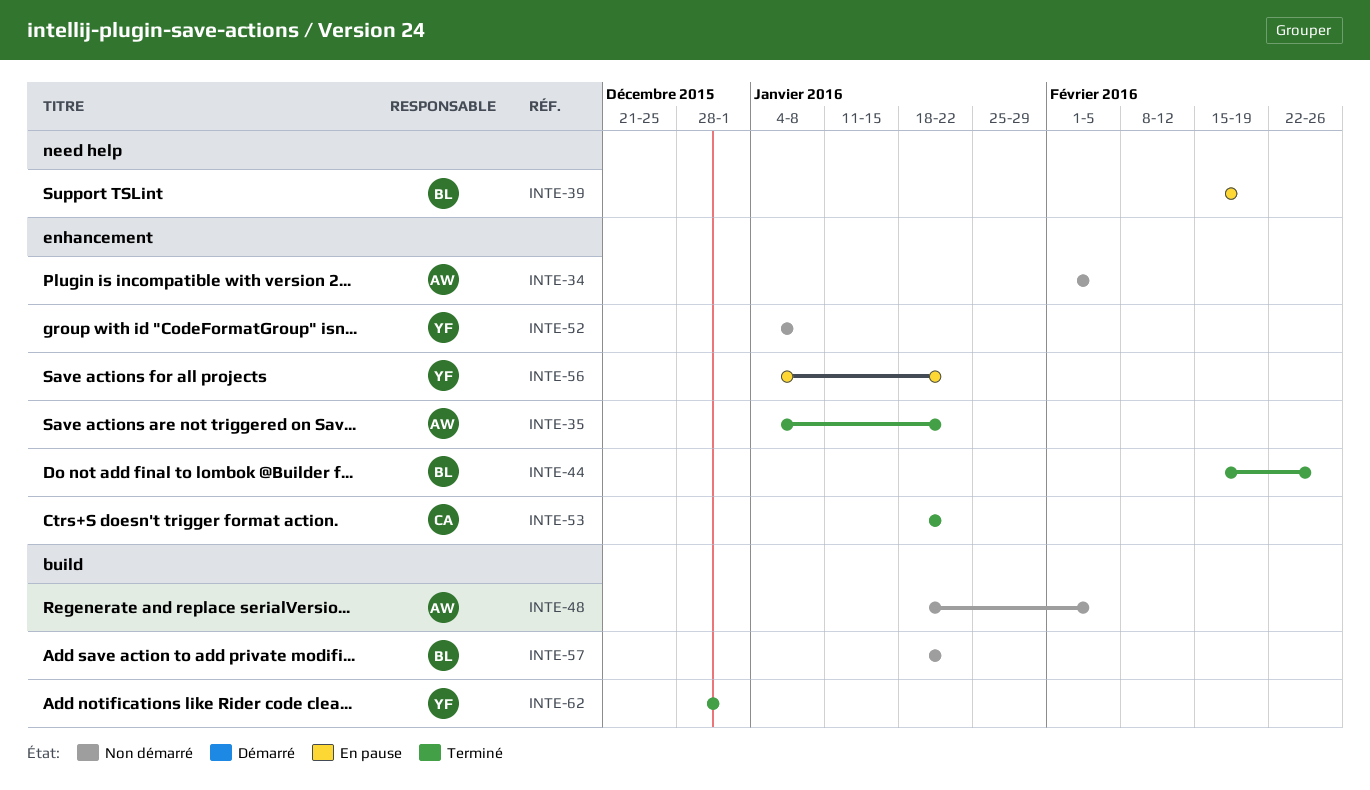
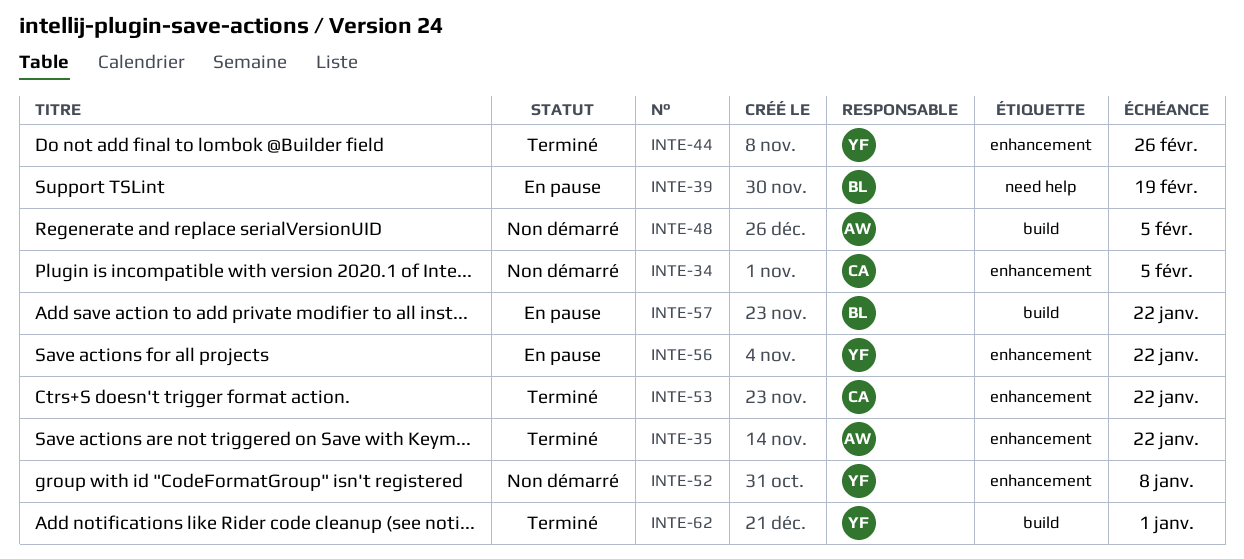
INTE-34, owner: AW -> CA
INTE-44, owner: BL -> YF
INTE-57, status: Non démarré -> En pause

